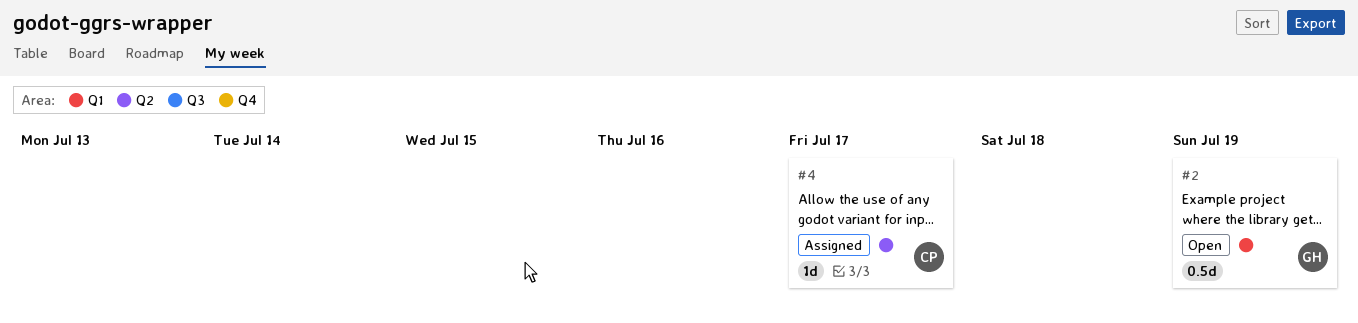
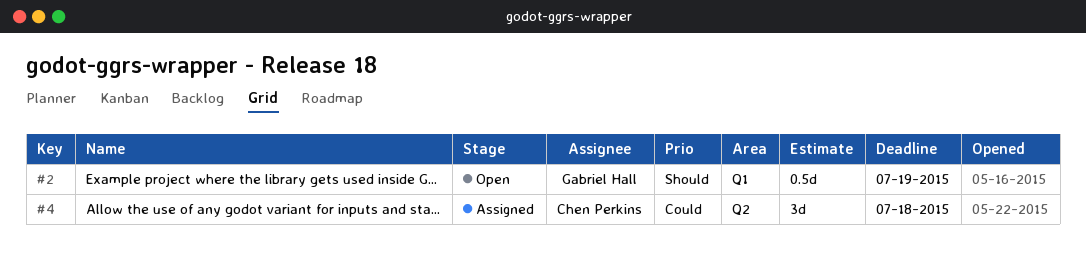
#4, estimate: 1d -> 3d
#4, due: Jul 17 -> Jul 18

